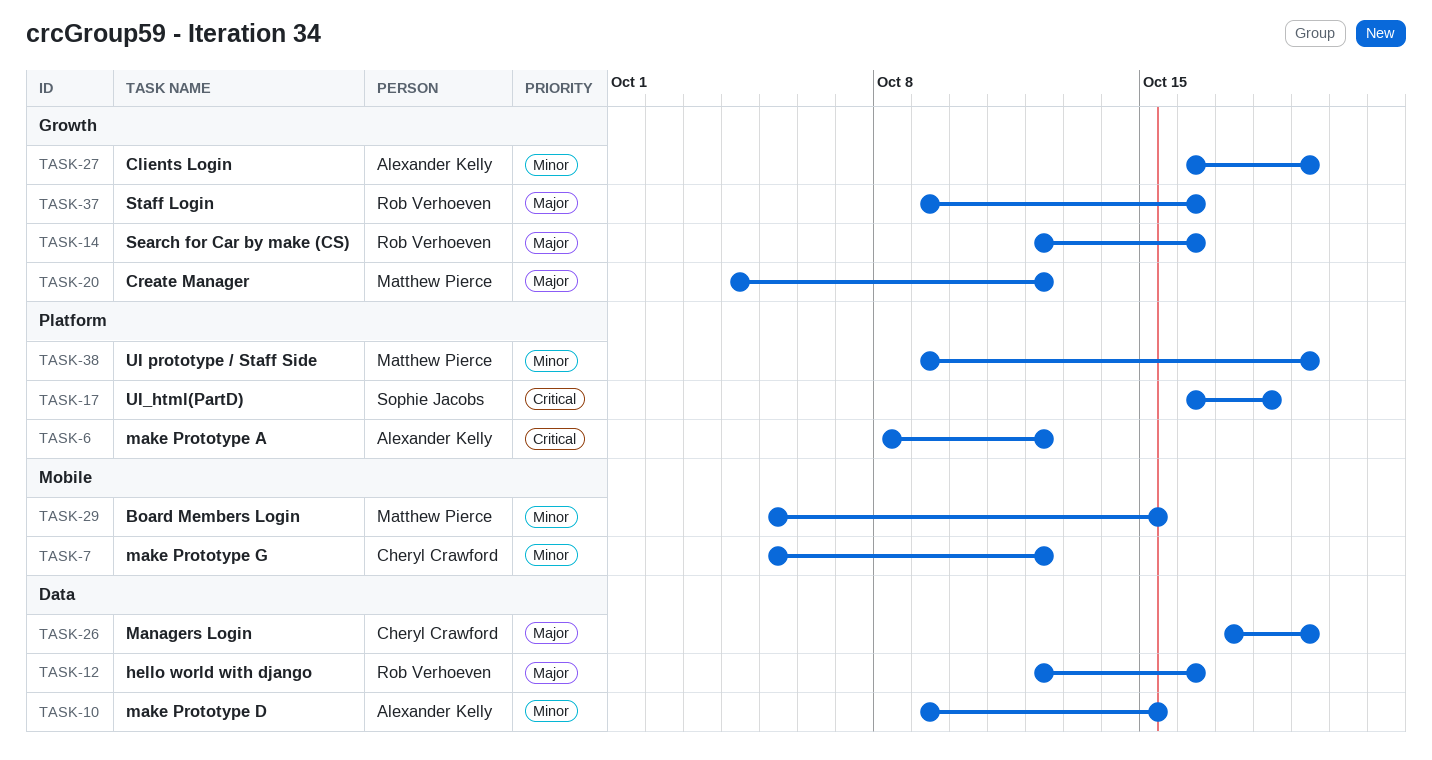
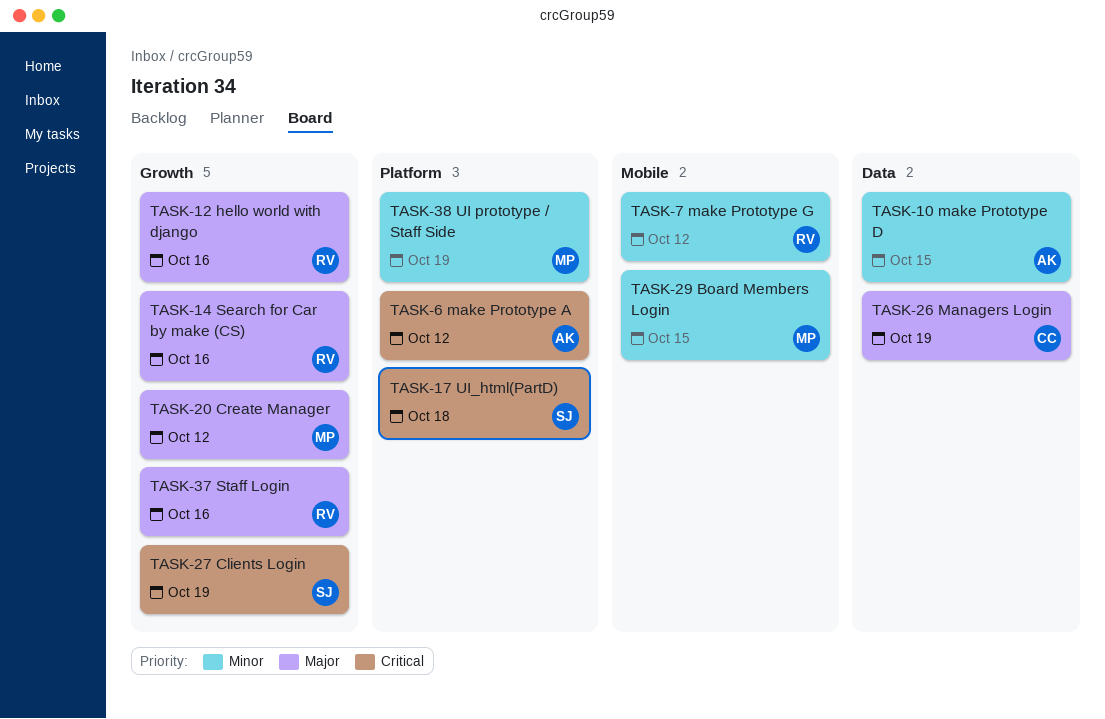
TASK-7, owner: Cheryl Crawford -> Rob Verhoeven
TASK-12, label: Data -> Growth
TASK-27, owner: Alexander Kelly -> Sophie Jacobs
TASK-27, priority: Minor -> Critical

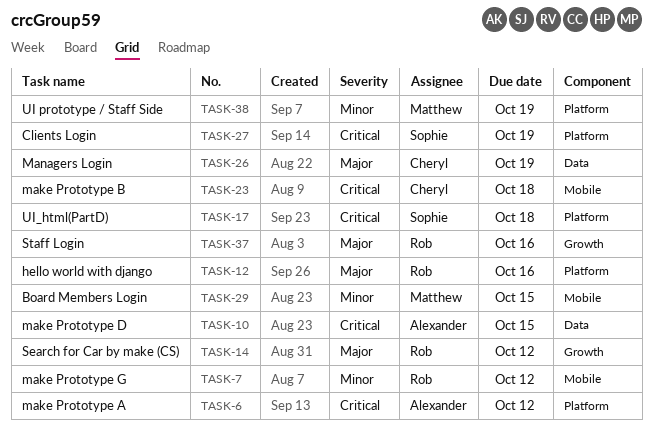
TASK-10, priority: Minor -> Critical
TASK-12, label: Growth -> Platform
TASK-14, due: Oct 16 -> Oct 12
TASK-20: present -> none
TASK-23: none -> present
TASK-27, label: Growth -> Platform

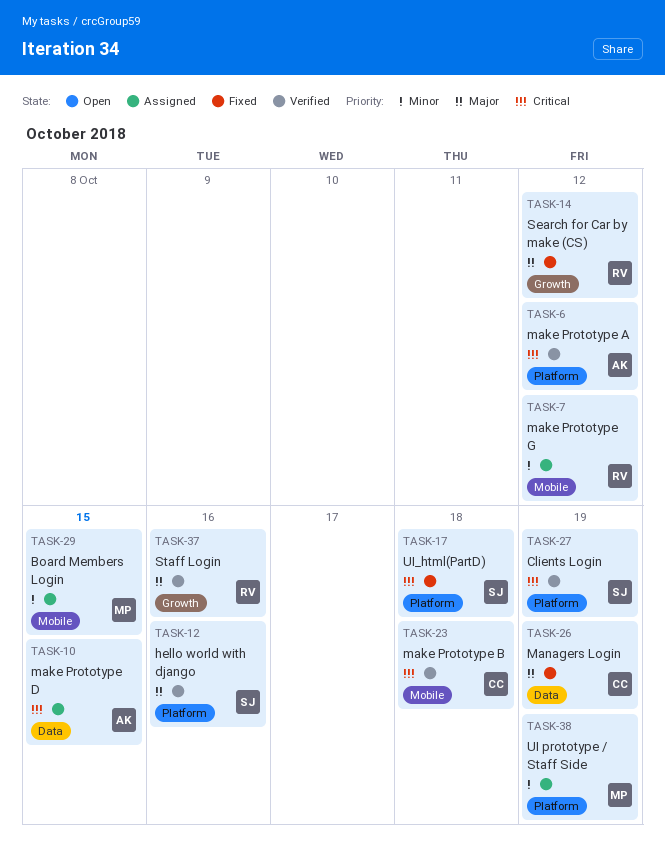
TASK-12, owner: Rob -> Sophie

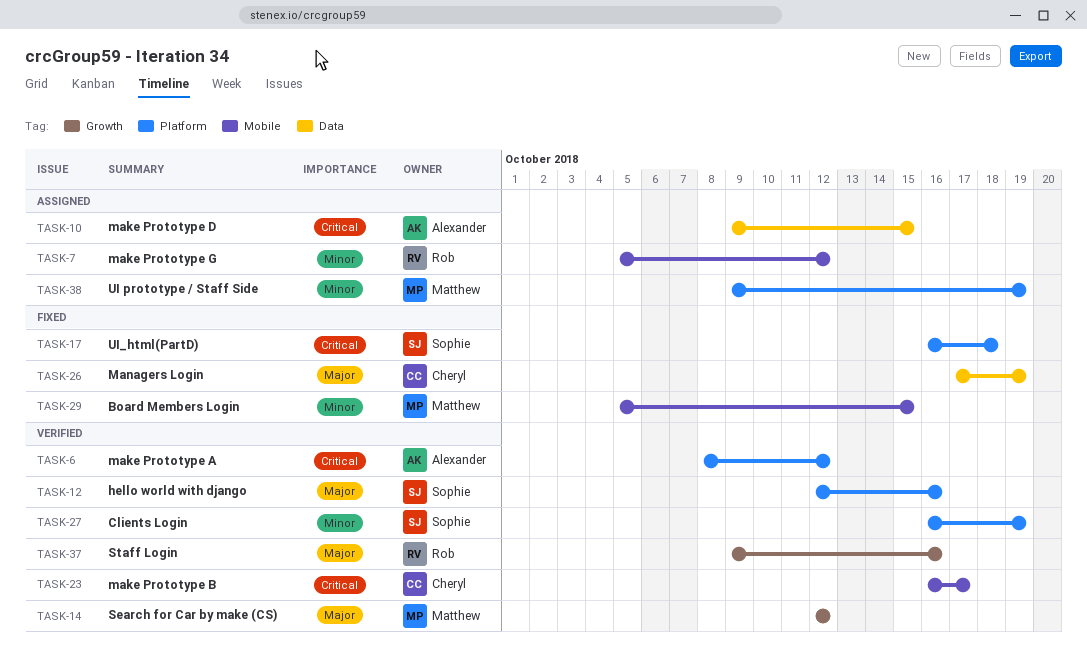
TASK-14, status: Fixed -> Verified
TASK-14, owner: Rob -> Matthew
TASK-23, due: Oct 18 -> Oct 17
TASK-27, priority: Critical -> Minor
TASK-29, status: Assigned -> Fixed

